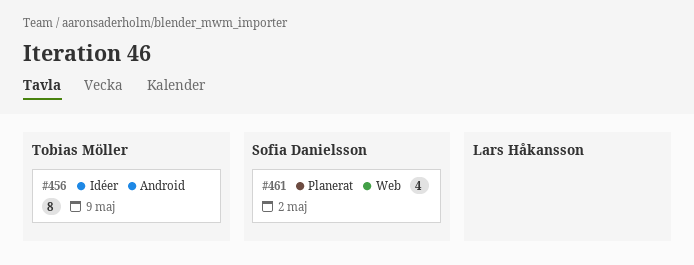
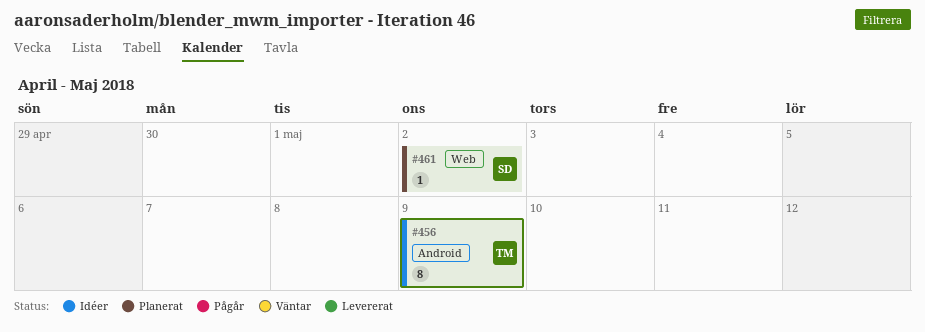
#461, estimate: 4 -> 1

